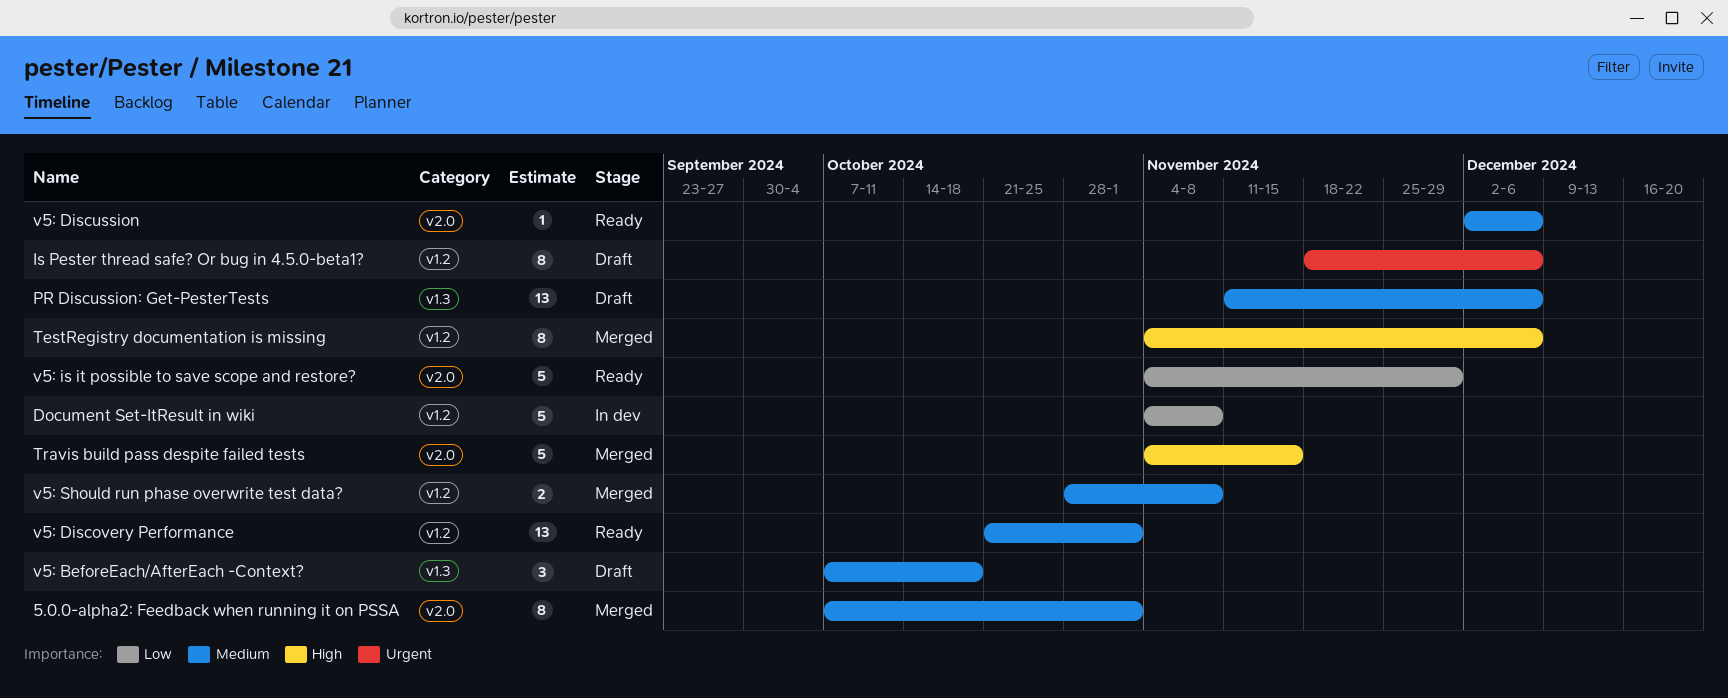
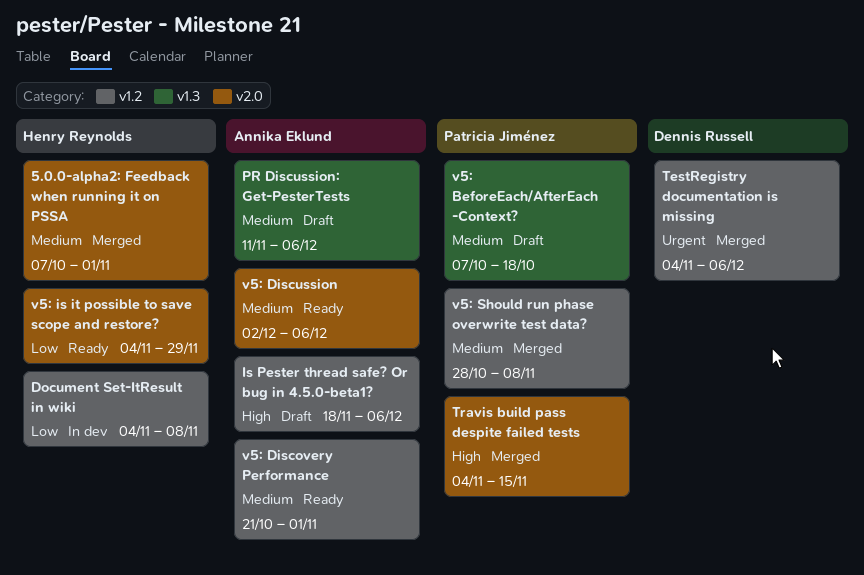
Is Pester thread safe? Or bug in 4.5.0-beta1?, priority: Urgent -> High
TestRegistry documentation is missing, priority: High -> Urgent

